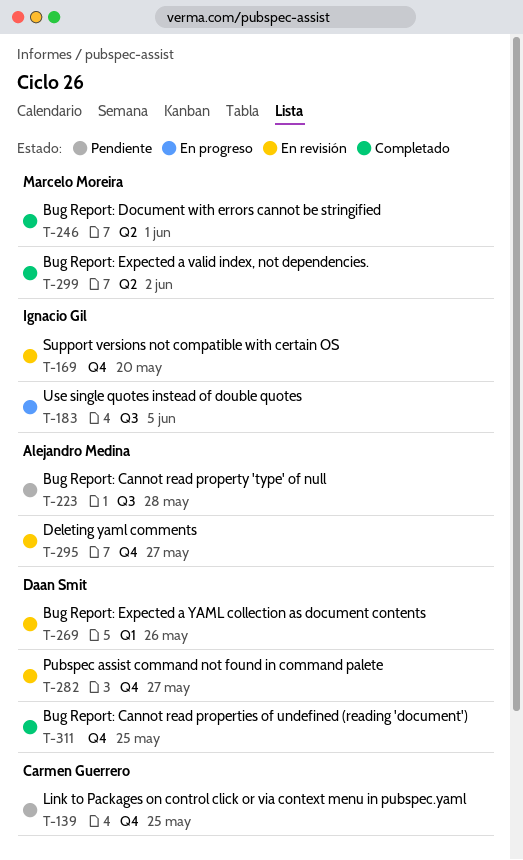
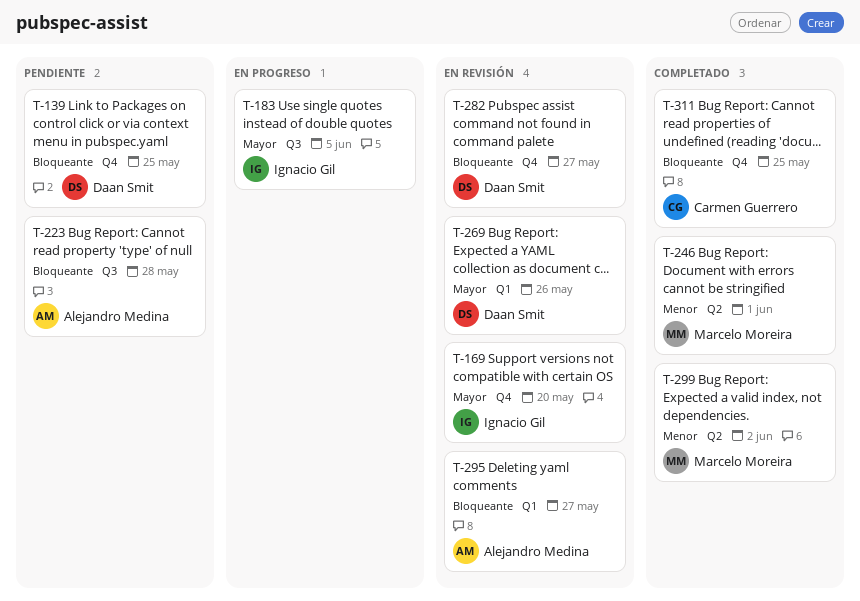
T-139, owner: Carmen Guerrero -> Daan Smit
T-295, label: Q4 -> Q1
T-311, owner: Daan Smit -> Carmen Guerrero

